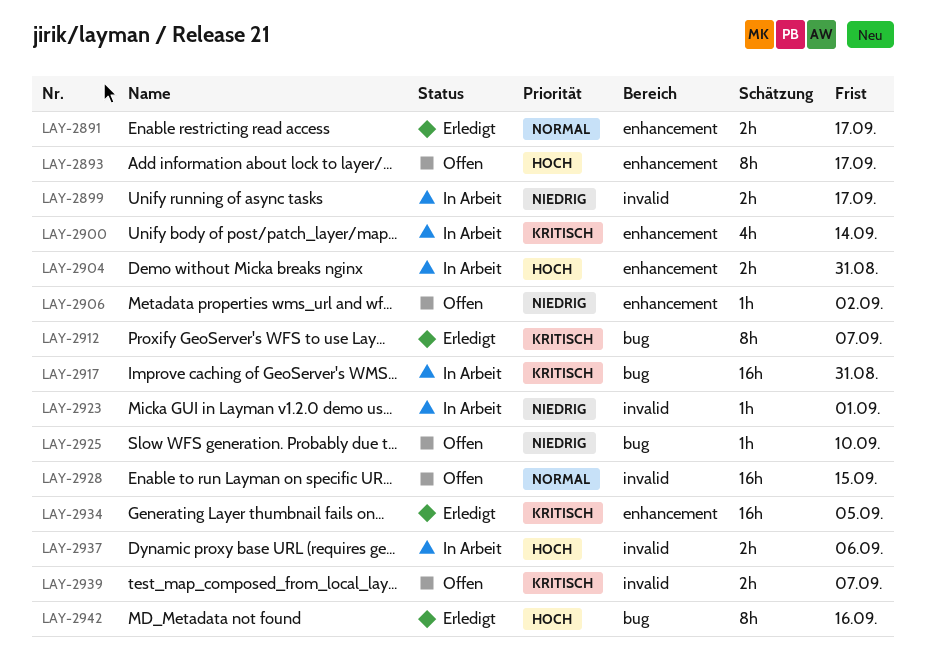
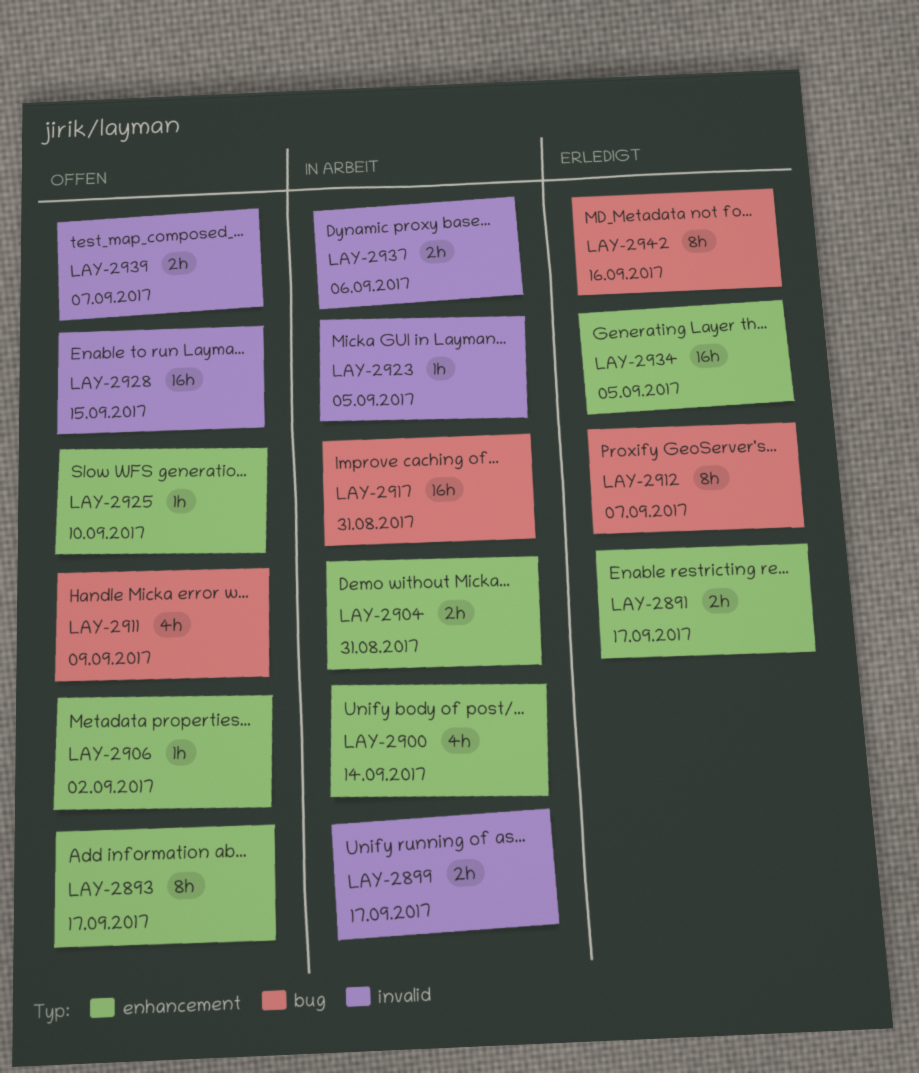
LAY-2911: none -> present
LAY-2923, due: Sep 1 -> Sep 5
LAY-2925, label: bug -> enhancement

